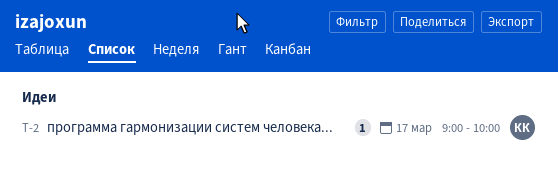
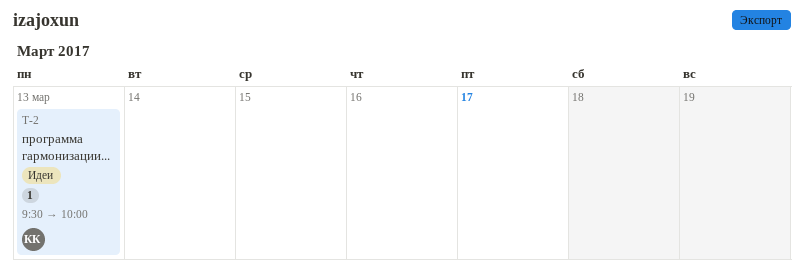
T-2, day: Mar 17 -> Mar 13
T-2, begins: 09:00 -> 09:30

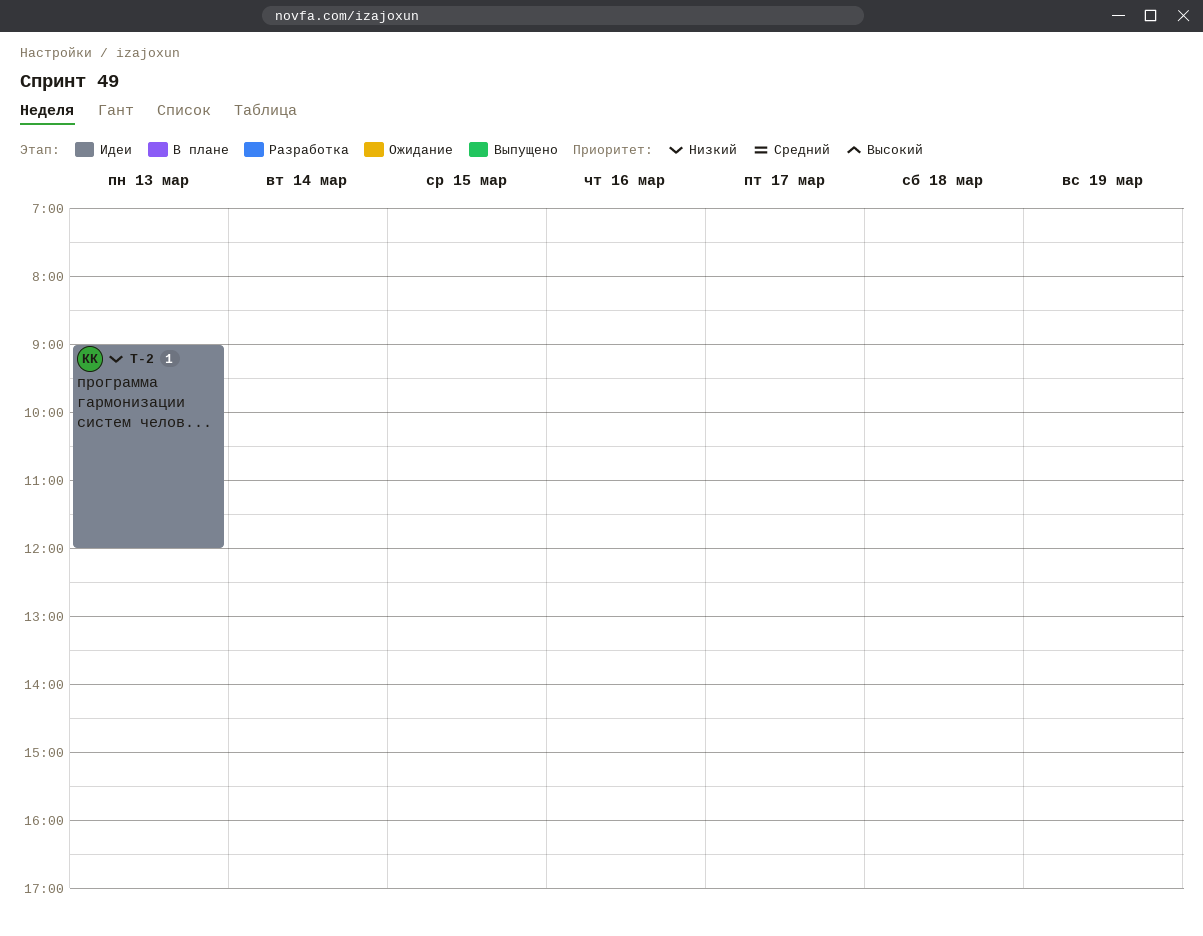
T-2, begins: 09:30 -> 09:00
T-2, ends: 10:00 -> 12:00

